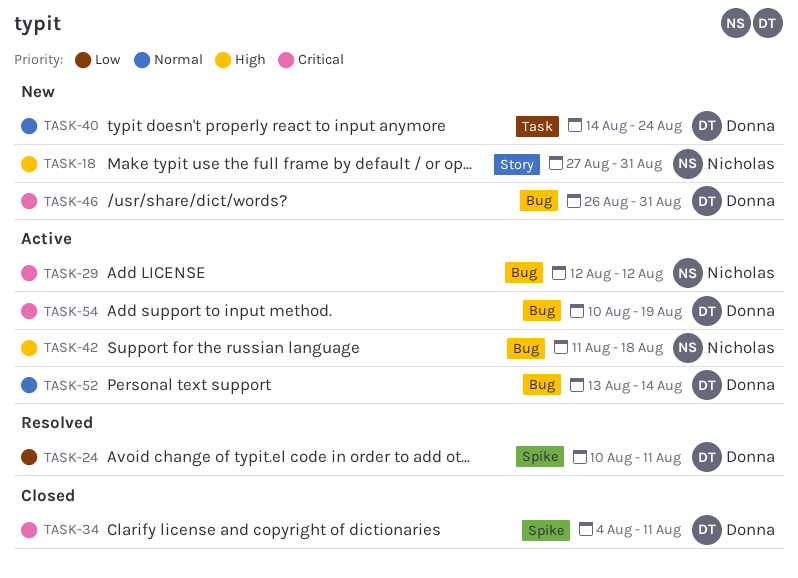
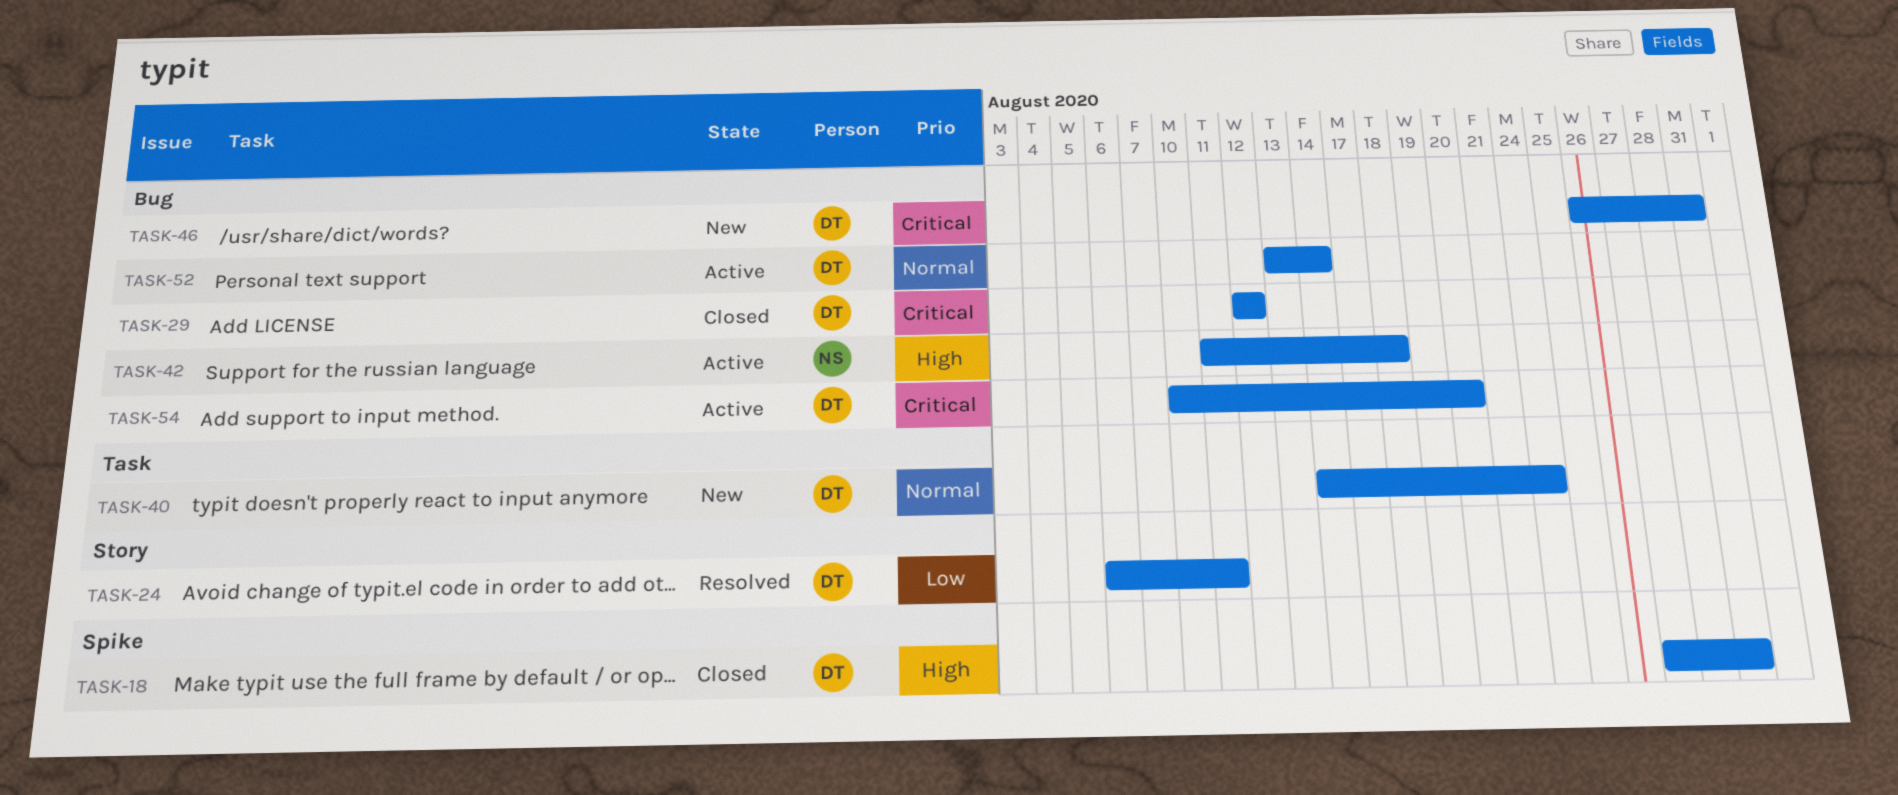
TASK-18, status: New -> Closed
TASK-18, owner: Nicholas -> Donna
TASK-18, label: Story -> Spike
TASK-24, label: Spike -> Story
TASK-24, start: Aug 10 -> Aug 6
TASK-29, status: Active -> Closed
TASK-29, owner: Nicholas -> Donna
TASK-34: present -> none
TASK-54, due: Aug 19 -> Aug 20

